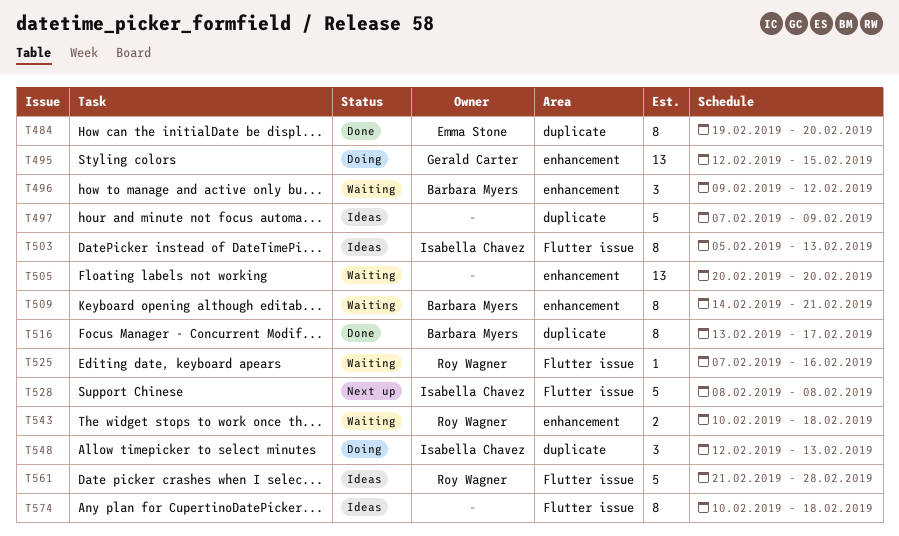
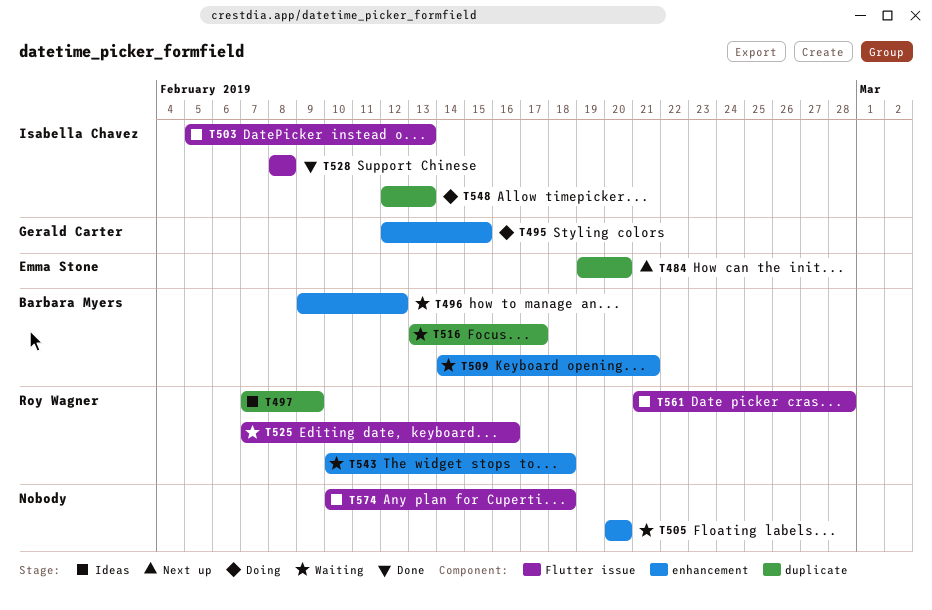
T484, status: Done -> Next up
T497, owner: none -> Roy Wagner
T516, status: Done -> Waiting
T528, status: Next up -> Done

